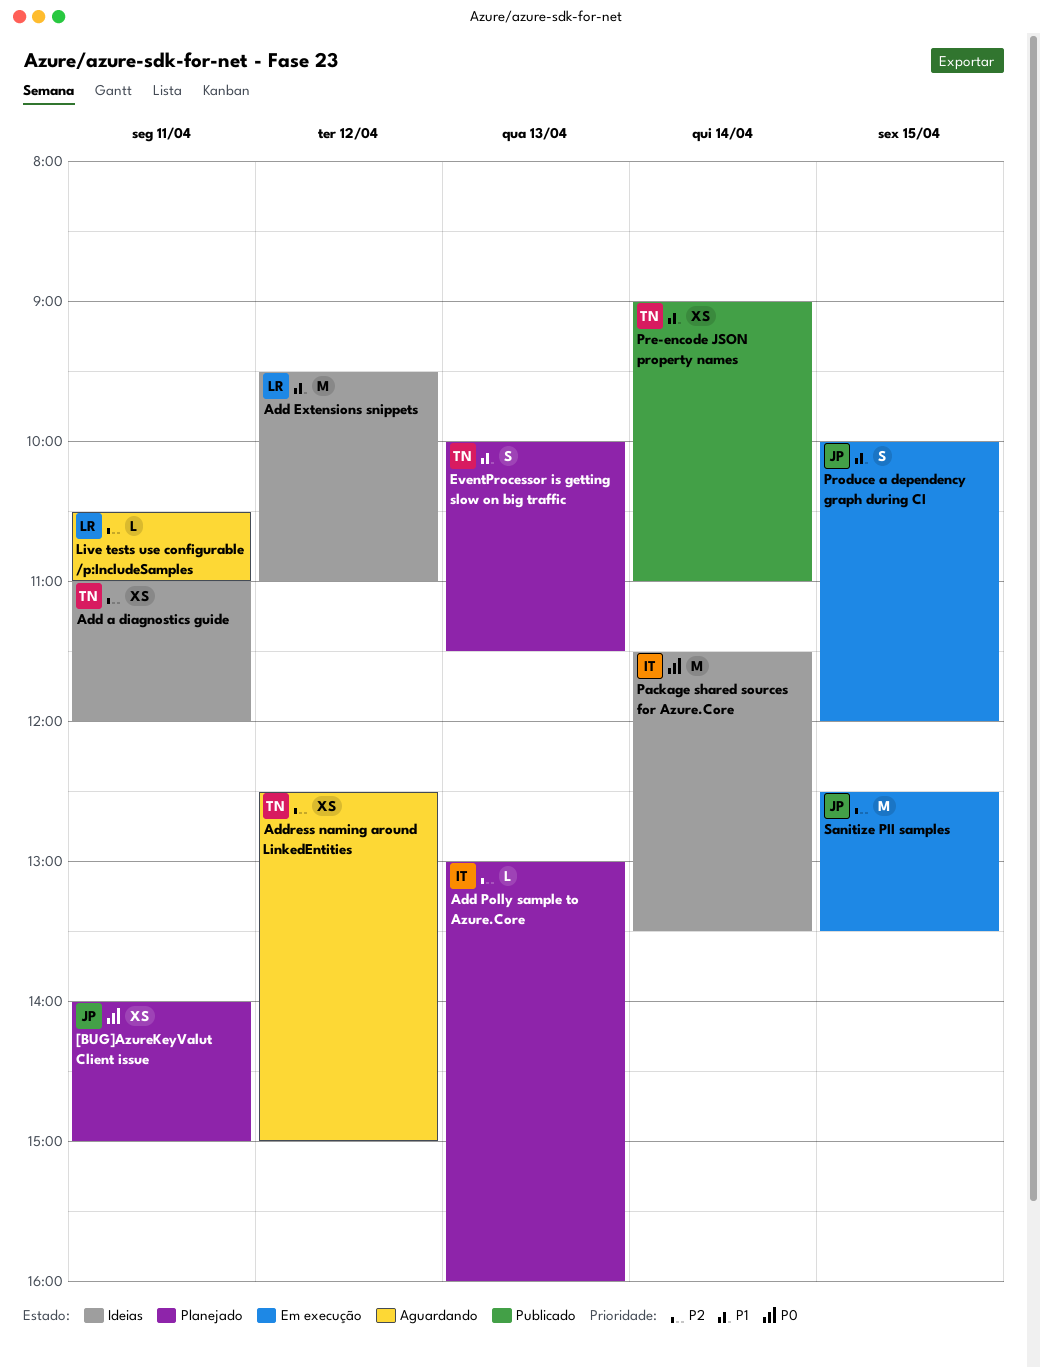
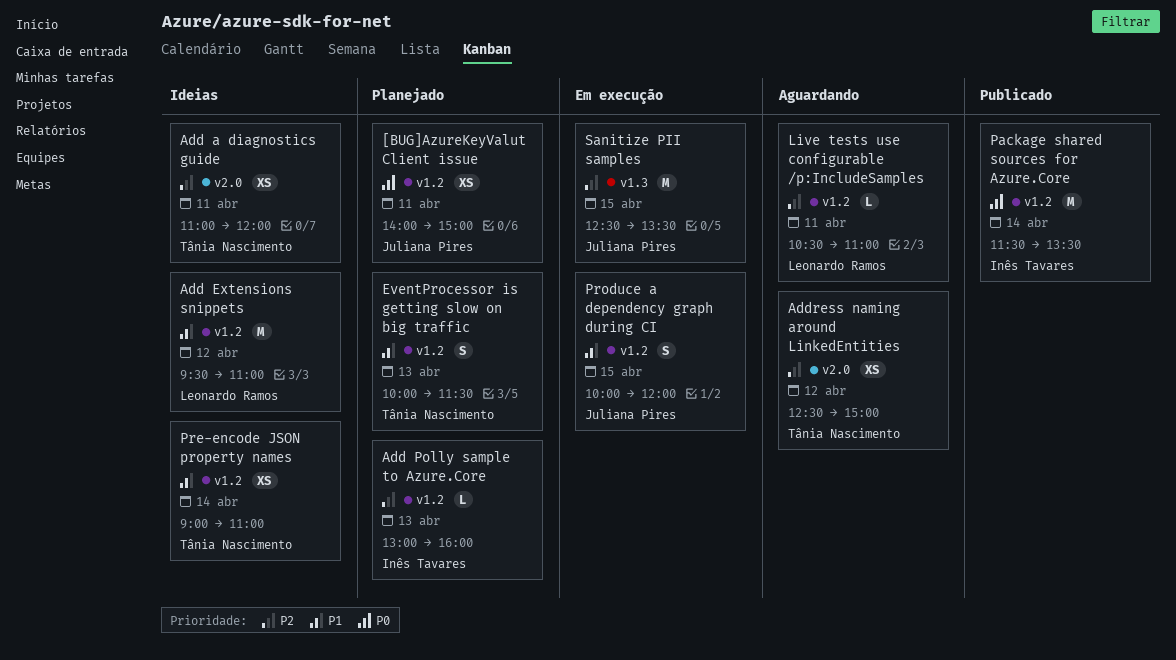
Package shared sources for Azure.Core, status: Ideias -> Publicado
Pre-encode JSON property names, status: Publicado -> Ideias

